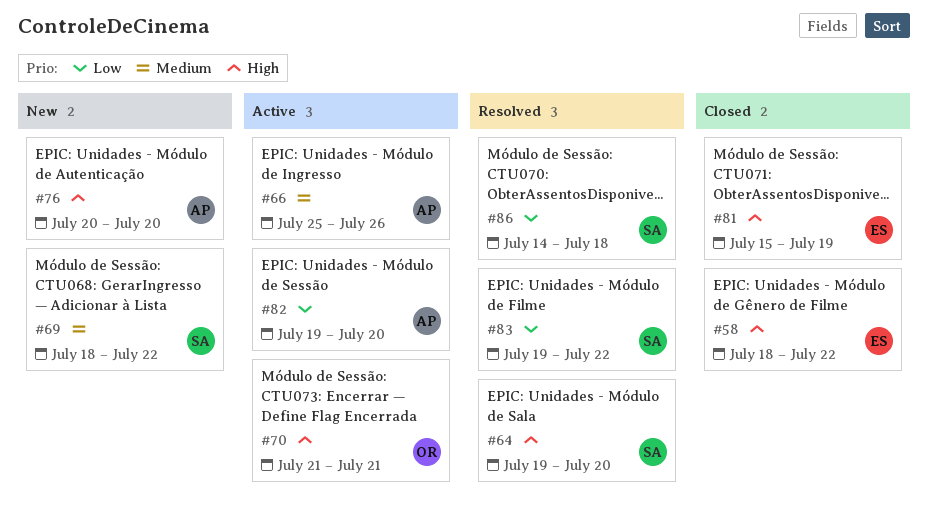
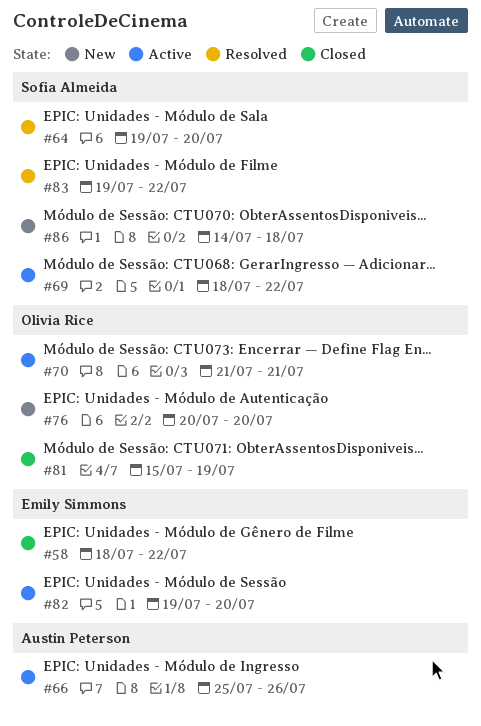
#69, status: New -> Active
#76, owner: Austin Peterson -> Olivia Rice
#81, owner: Emily Simmons -> Olivia Rice
#82, owner: Austin Peterson -> Emily Simmons
#86, status: Resolved -> New

